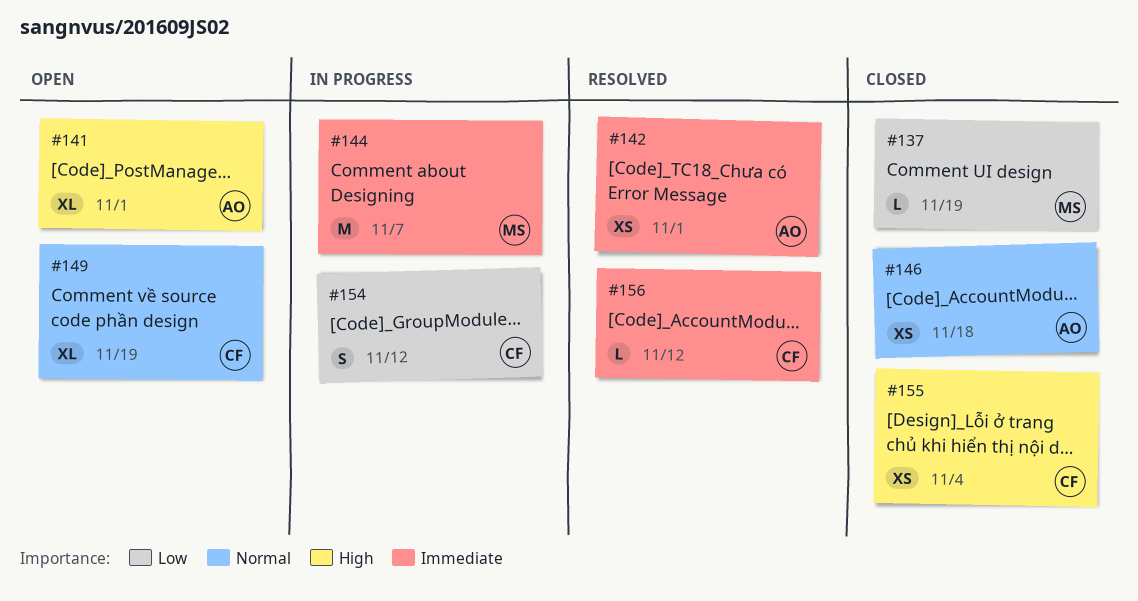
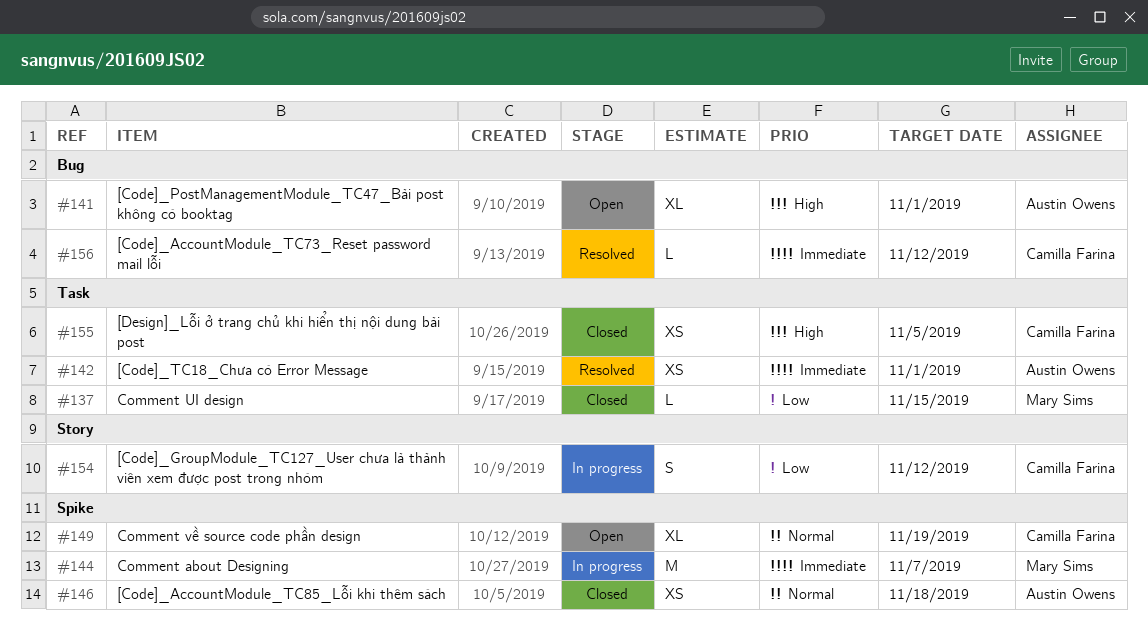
#137, due: Nov 19 -> Nov 15
#155, due: Nov 4 -> Nov 5

